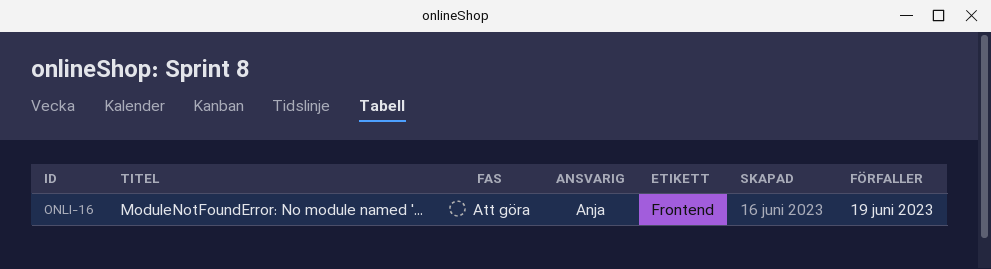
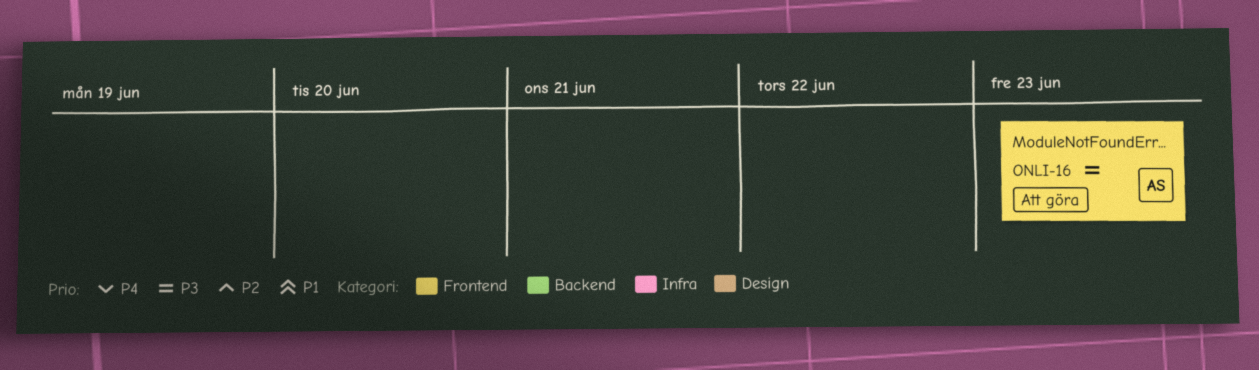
ONLI-16, due: Jun 19 -> Jun 23

